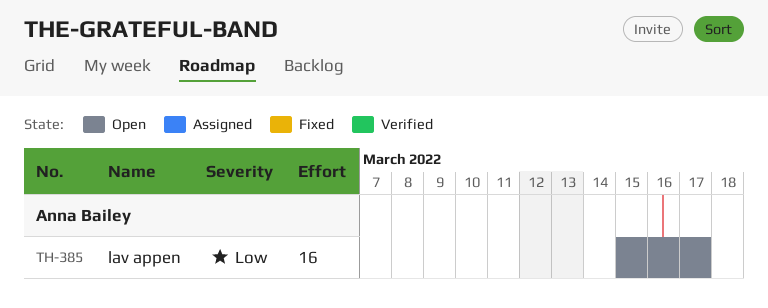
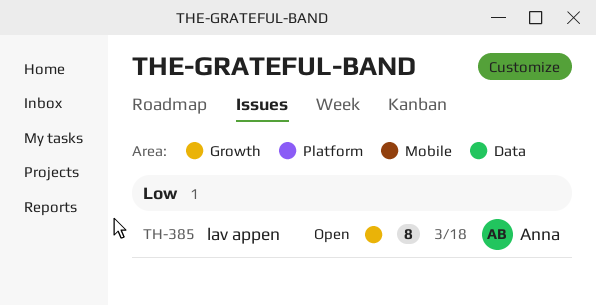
TH-385, estimate: 16 -> 8
TH-385, due: Mar 17 -> Mar 18

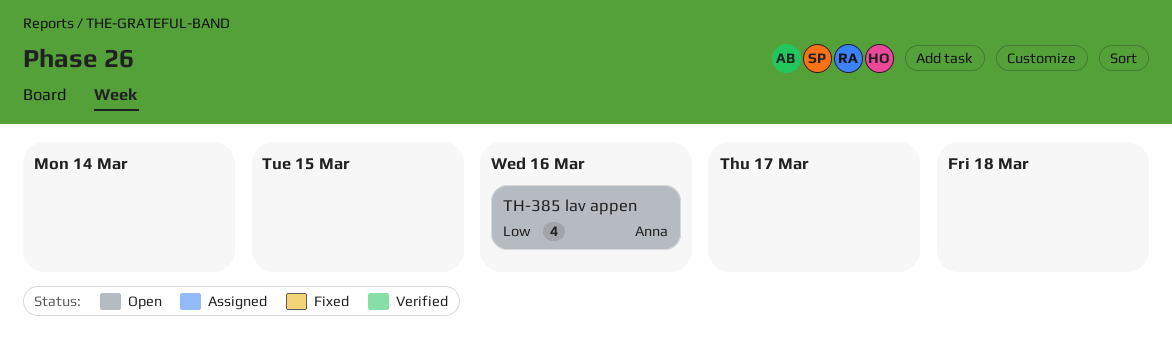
TH-385, estimate: 8 -> 4
TH-385, due: Mar 18 -> Mar 16

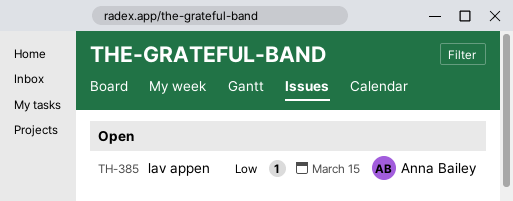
TH-385, estimate: 4 -> 1
TH-385, due: Mar 16 -> Mar 15

